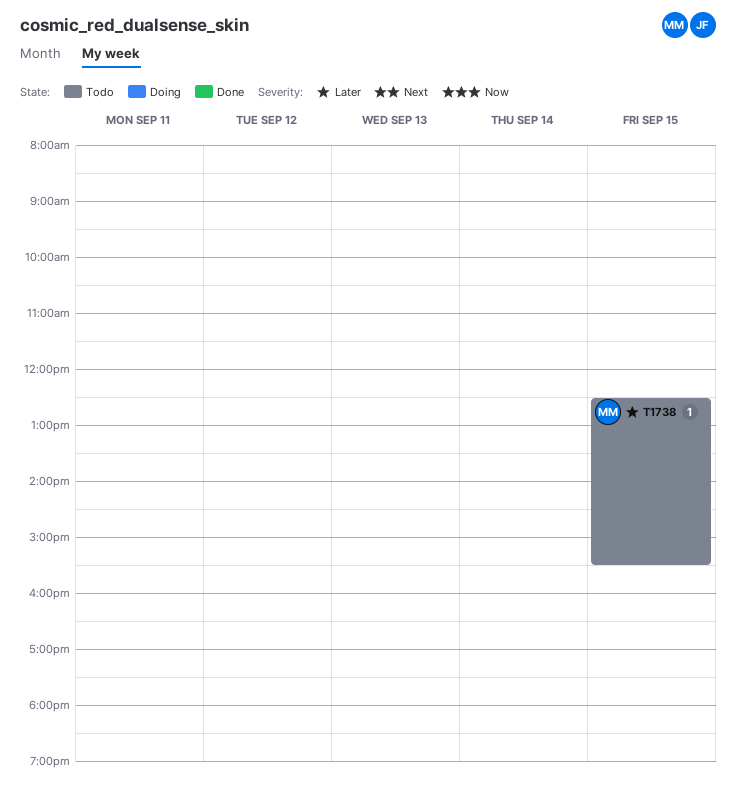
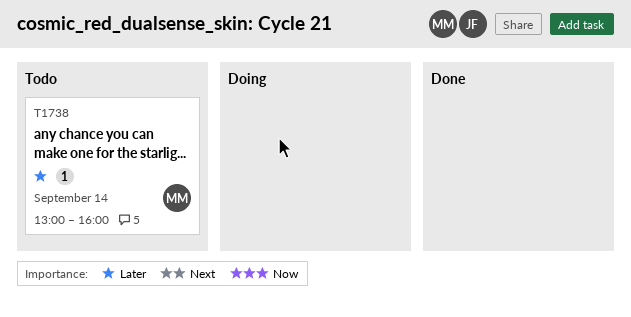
T1738, day: Sep 15 -> Sep 14
T1738, begins: 12:30 -> 13:00
T1738, ends: 15:30 -> 16:00

